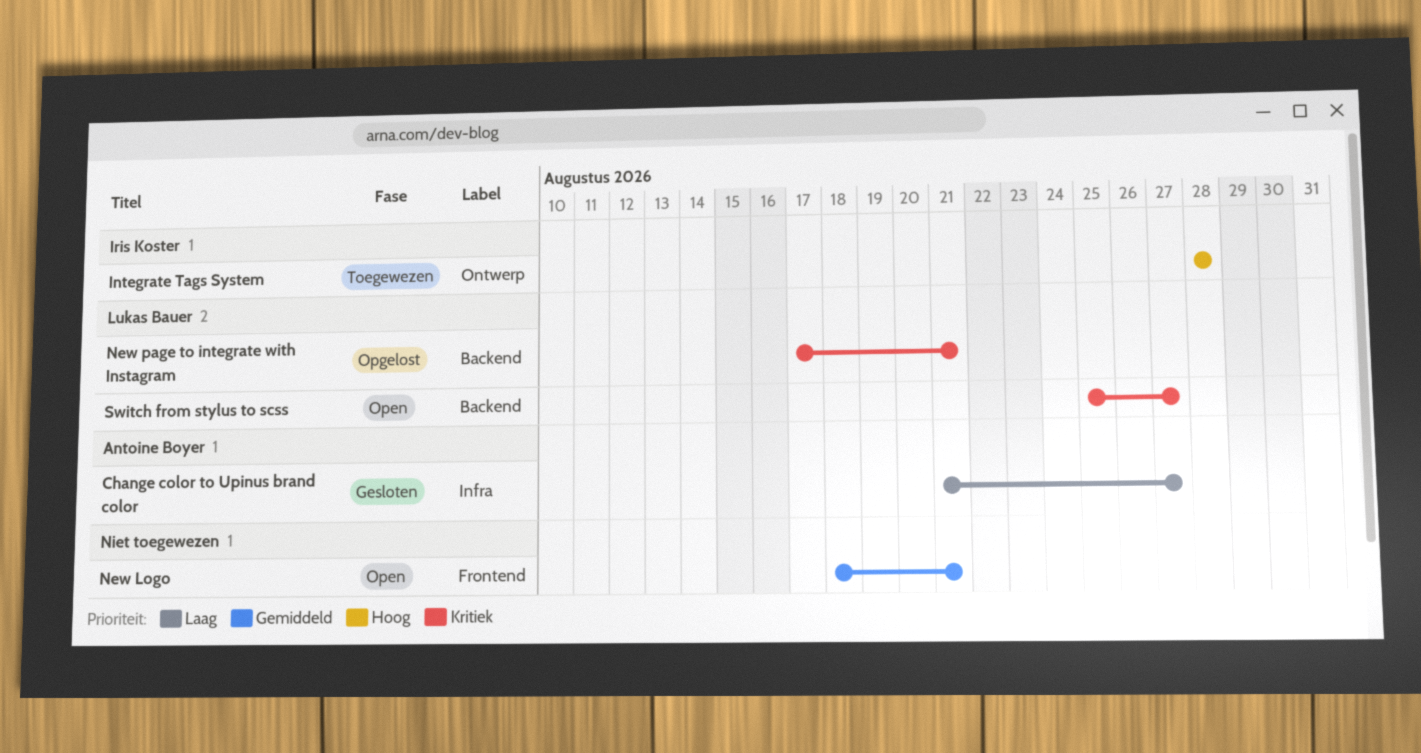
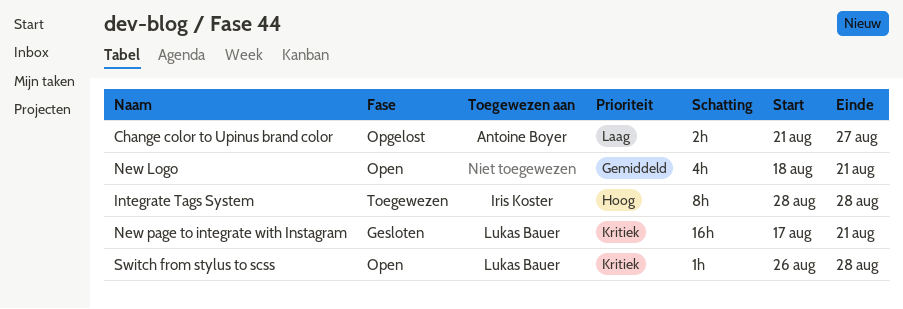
Change color to Upinus brand color, status: Gesloten -> Opgelost
New page to integrate with Instagram, status: Opgelost -> Gesloten
Switch from stylus to scss, start: Aug 25 -> Aug 26
Switch from stylus to scss, due: Aug 27 -> Aug 28

